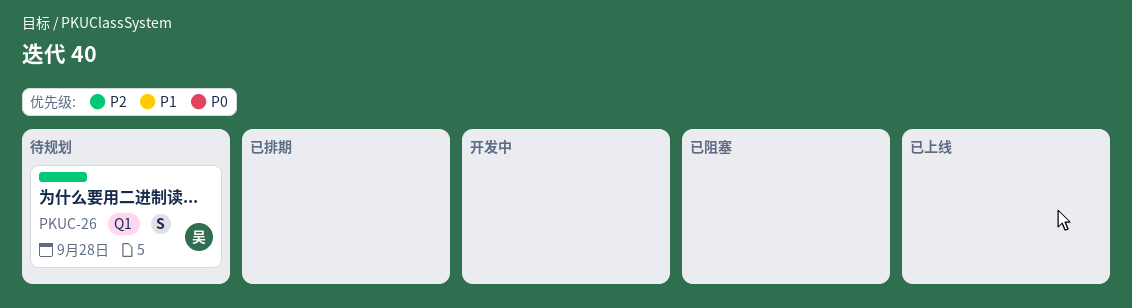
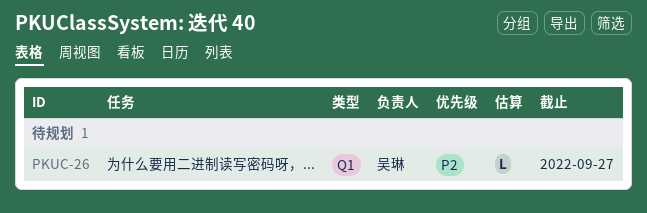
PKUC-26, estimate: S -> L
PKUC-26, due: Sep 28 -> Sep 27

